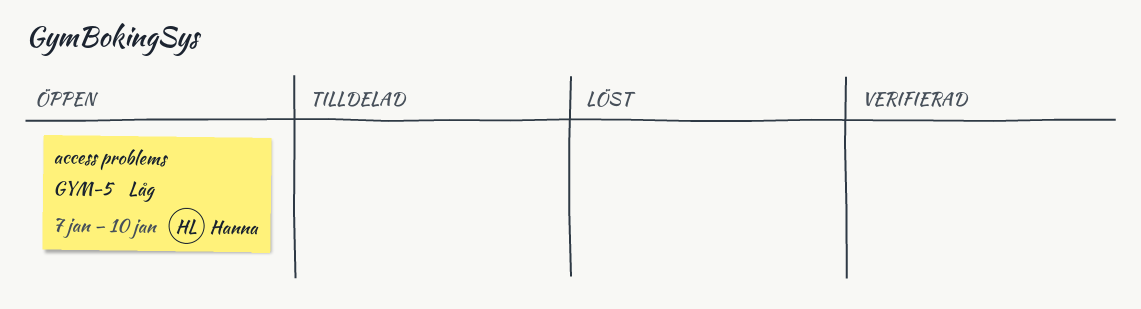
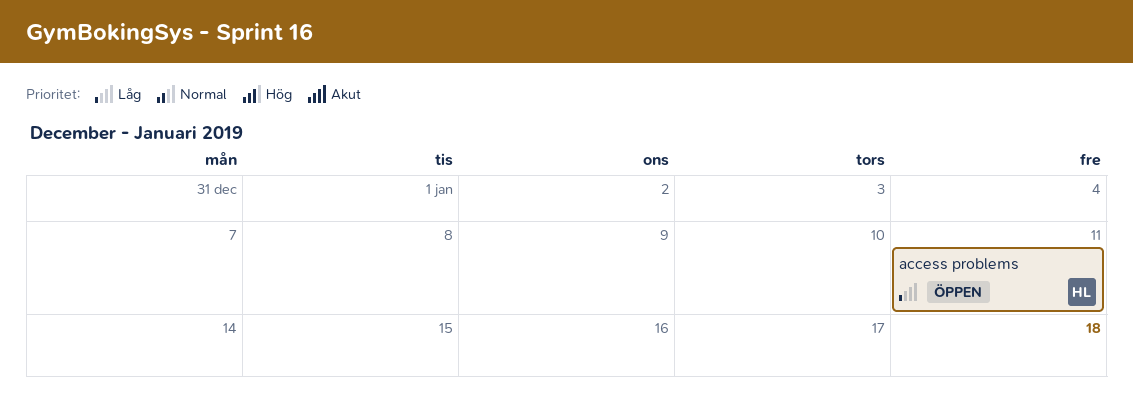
access problems, due: Jan 10 -> Jan 11

